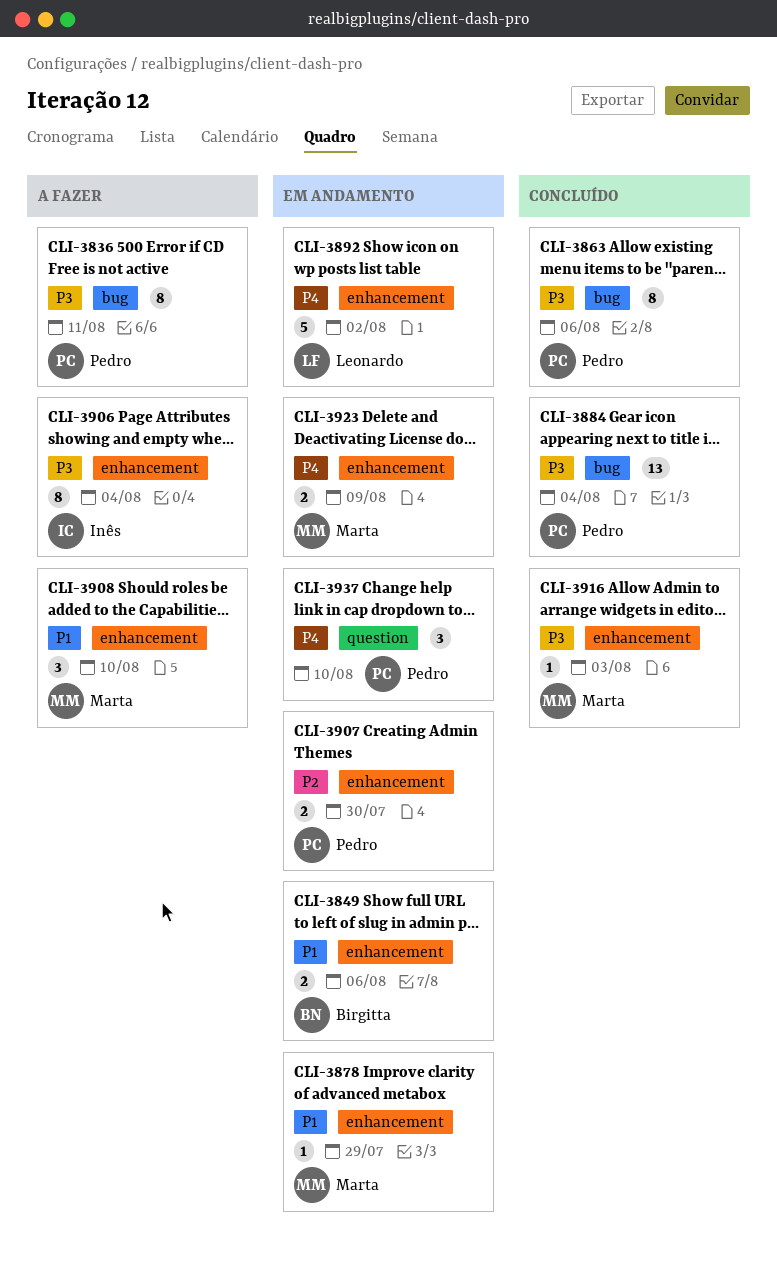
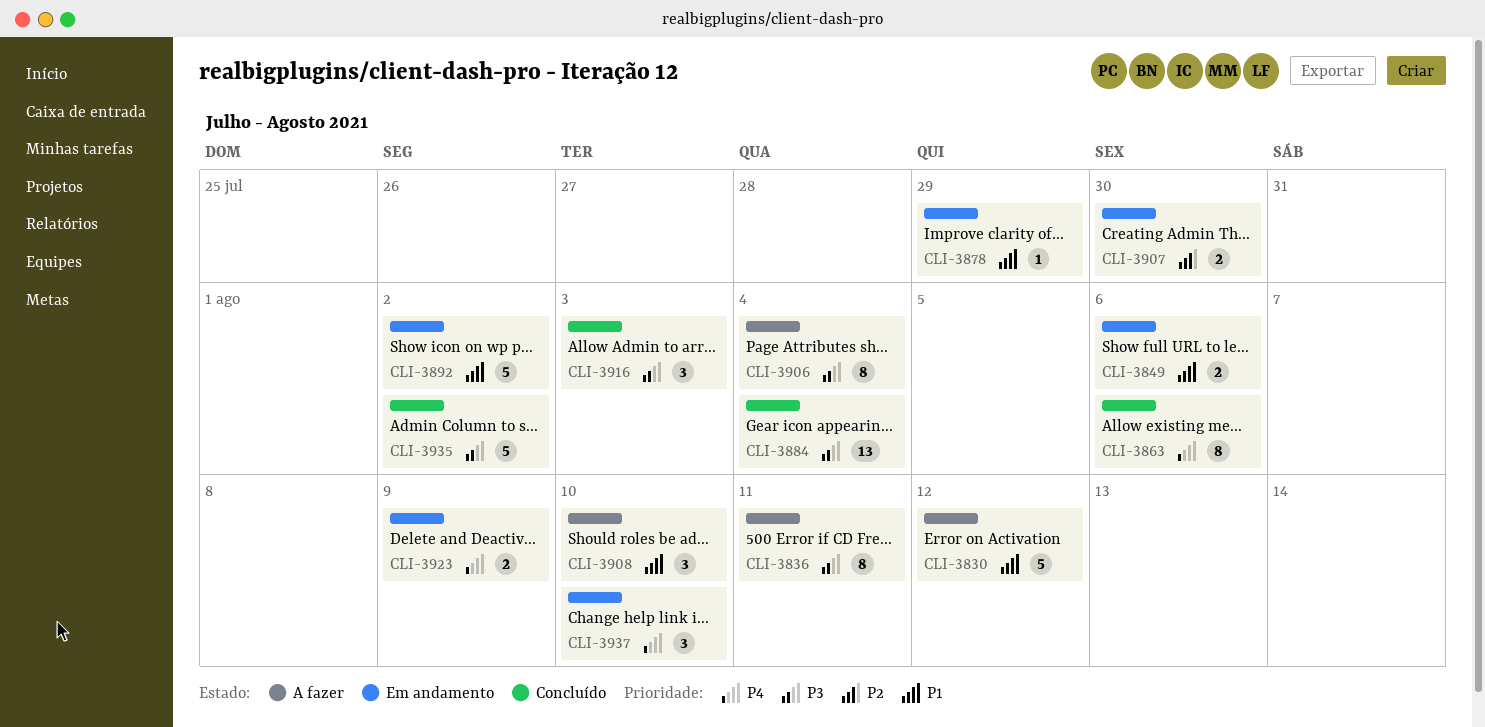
CLI-3830: none -> present
CLI-3863, priority: P3 -> P4
CLI-3892, priority: P4 -> P1
CLI-3916, estimate: 1 -> 3
CLI-3935: none -> present

